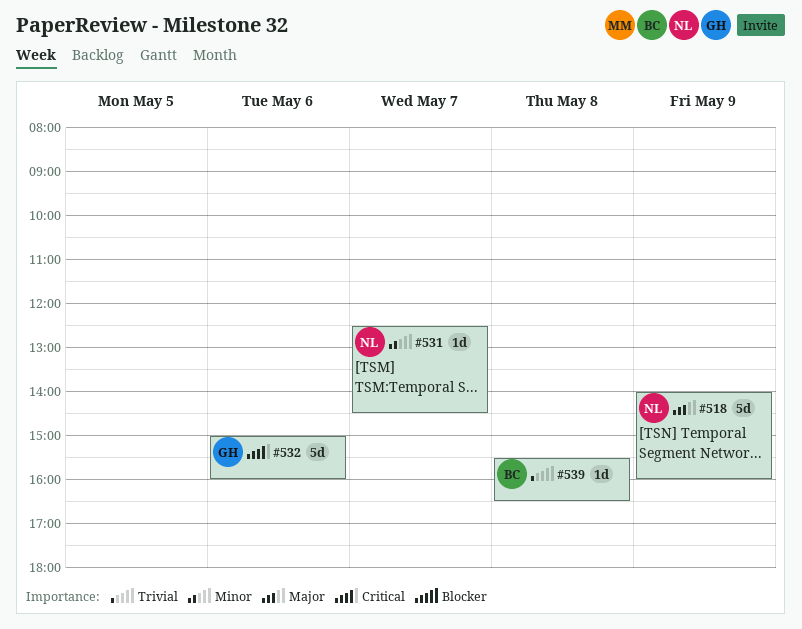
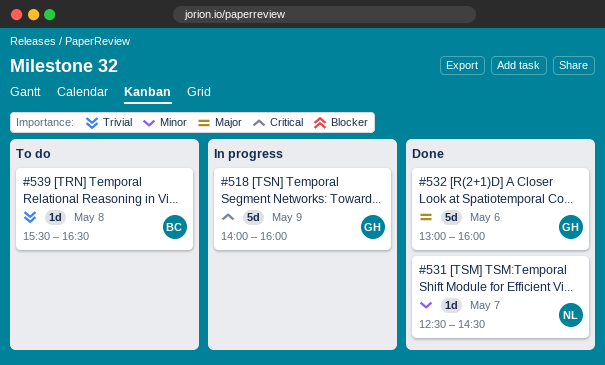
#518, owner: NL -> GH
#518, priority: Major -> Critical
#532, priority: Critical -> Major
#532, begins: 15:00 -> 13:00

